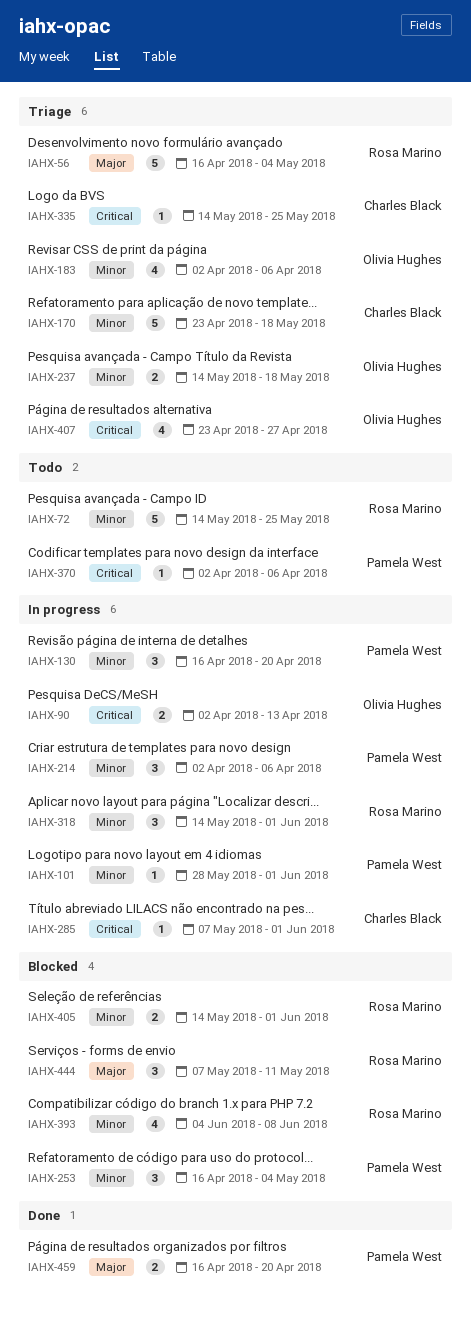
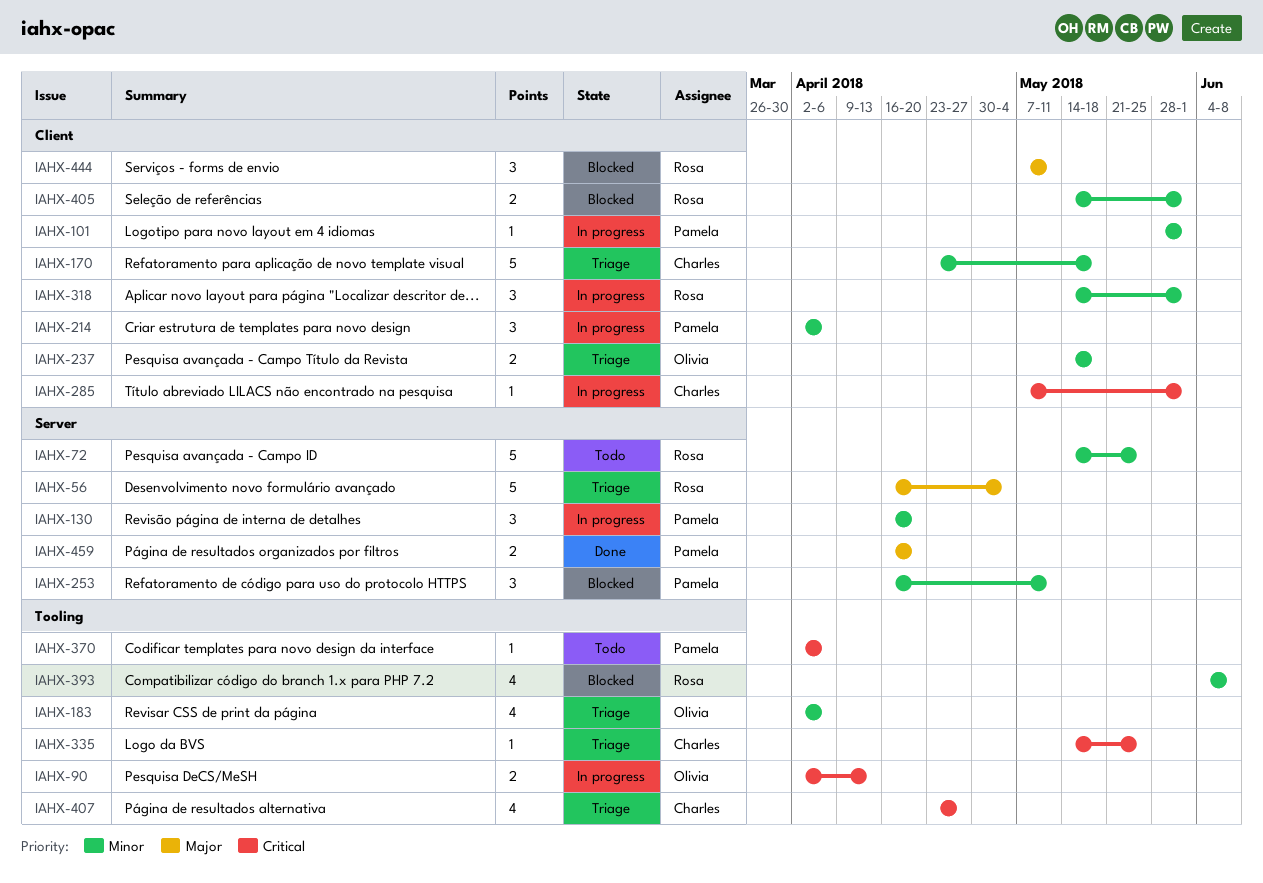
IAHX-253, due: May 4 -> May 11
IAHX-407, owner: Olivia Hughes -> Charles Black

